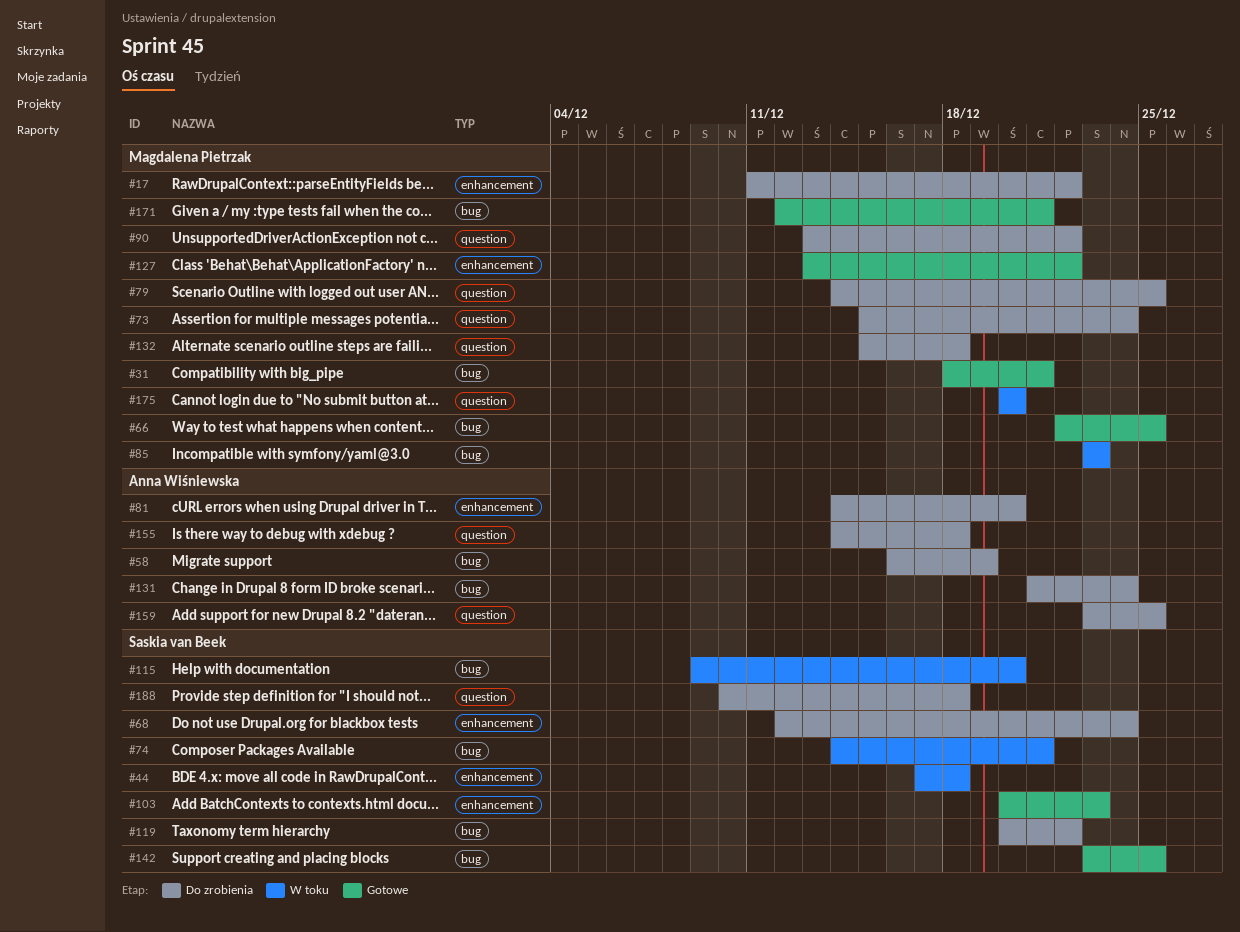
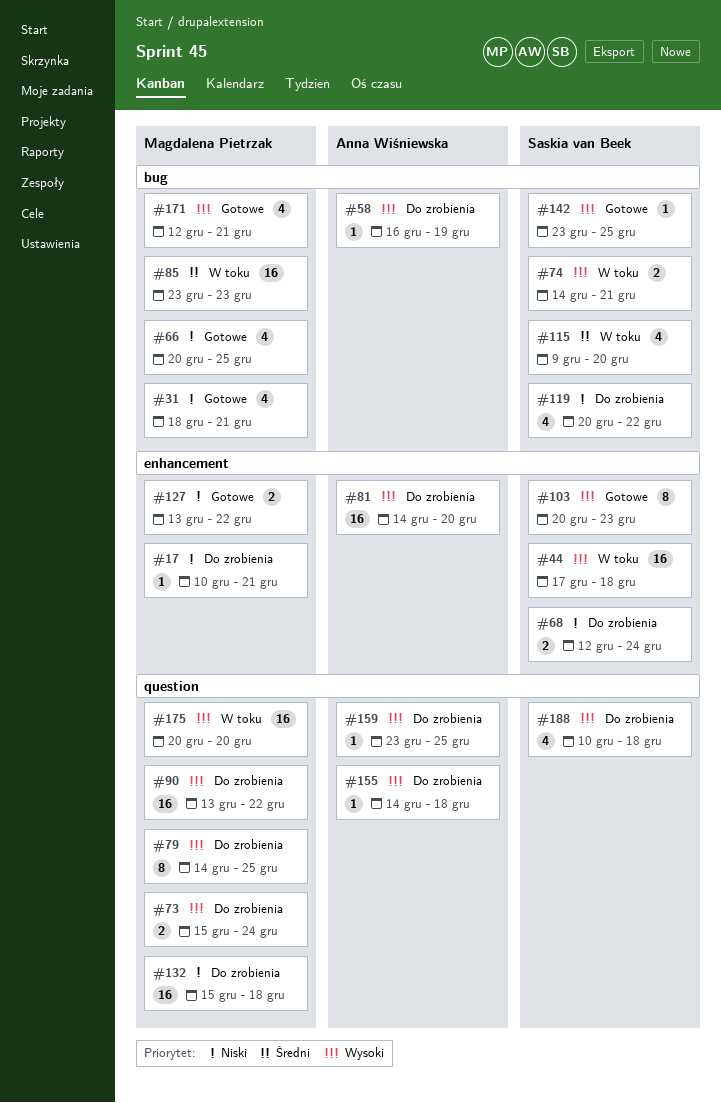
#17, start: Dec 11 -> Dec 10
#17, due: Dec 22 -> Dec 21
#66, start: Dec 22 -> Dec 20
#131: present -> none

